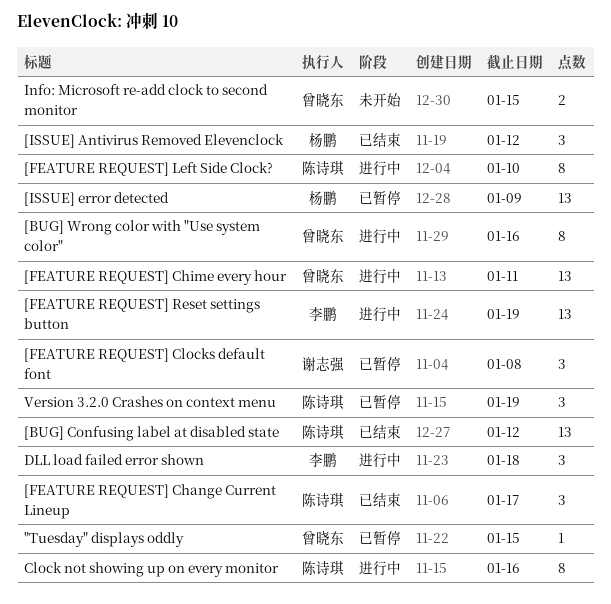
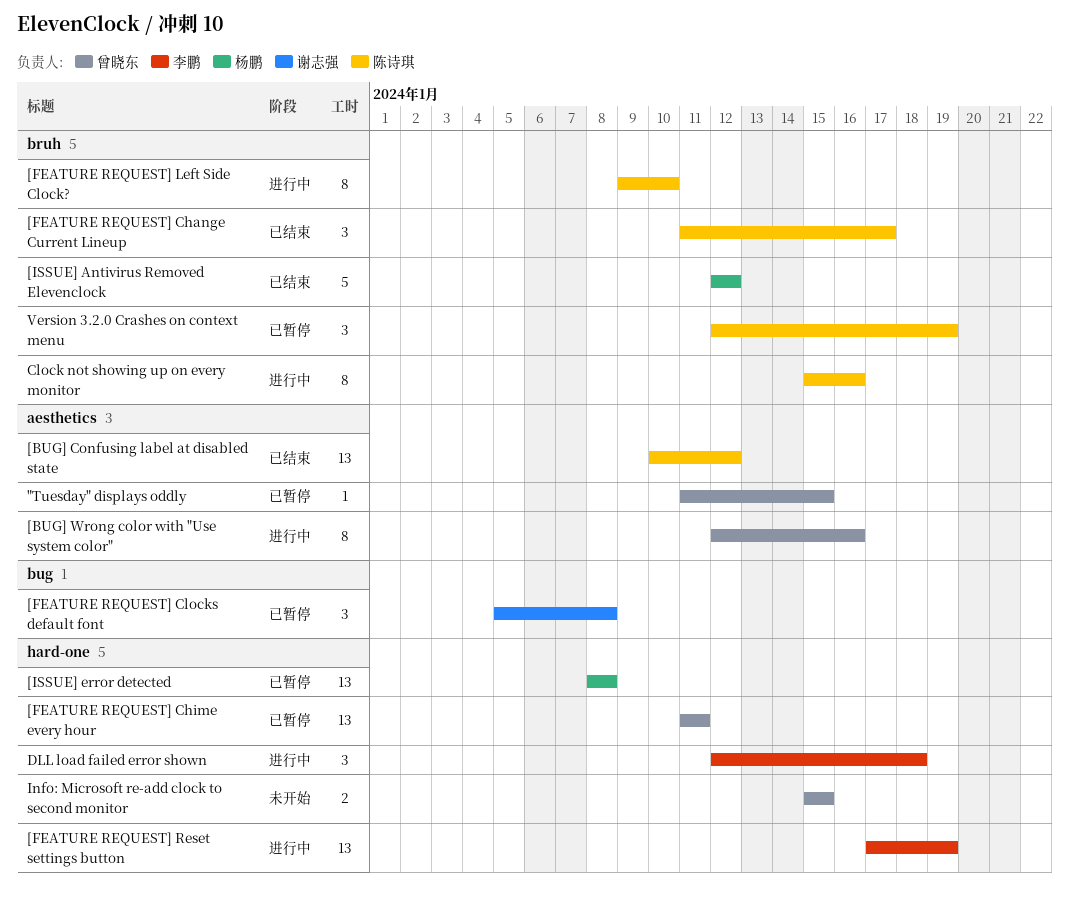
[FEATURE REQUEST] Chime every hour, status: 进行中 -> 已暂停
[ISSUE] Antivirus Removed Elevenclock, estimate: 3 -> 5
[ISSUE] error detected, due: Jan 9 -> Jan 8

